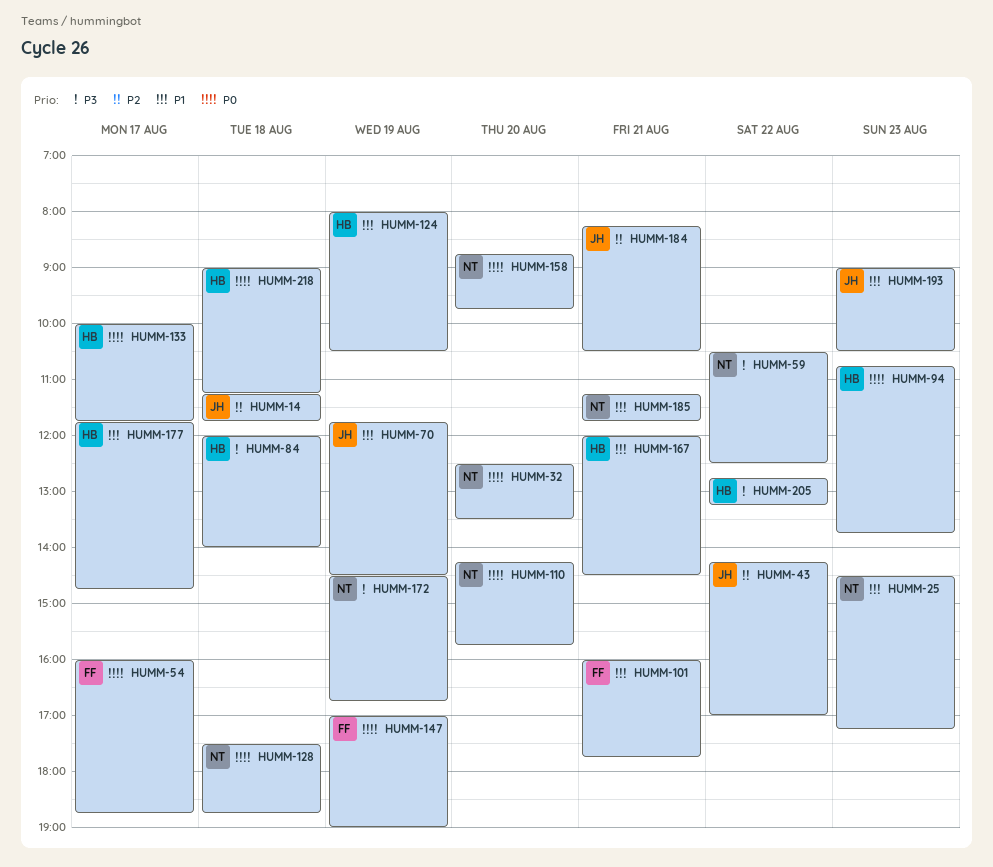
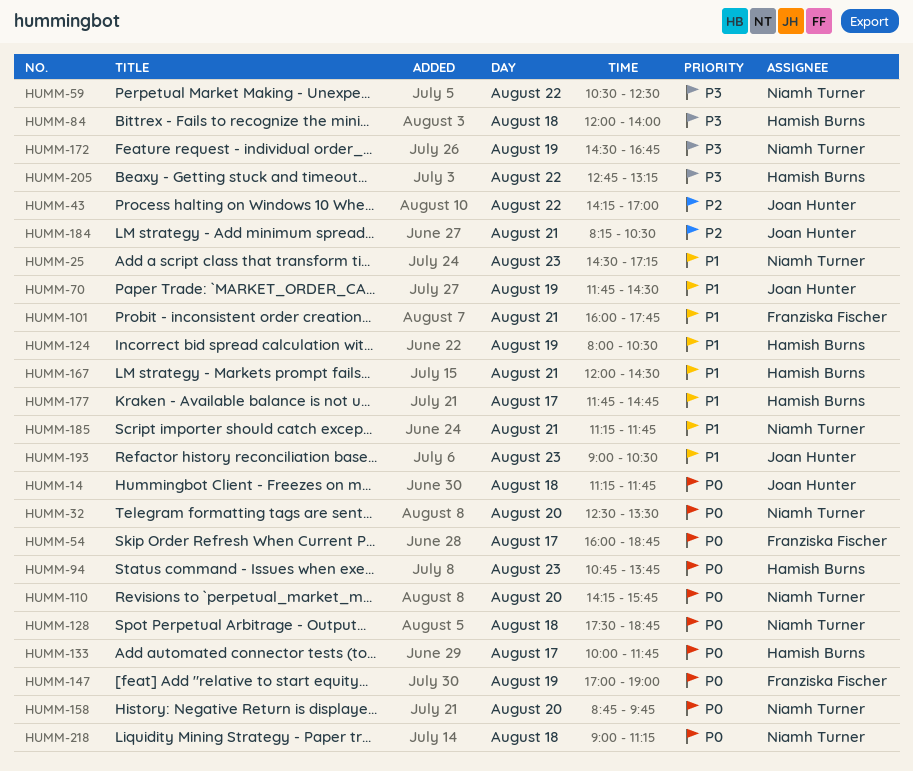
HUMM-14, priority: P2 -> P0
HUMM-218, owner: Hamish Burns -> Niamh Turner

